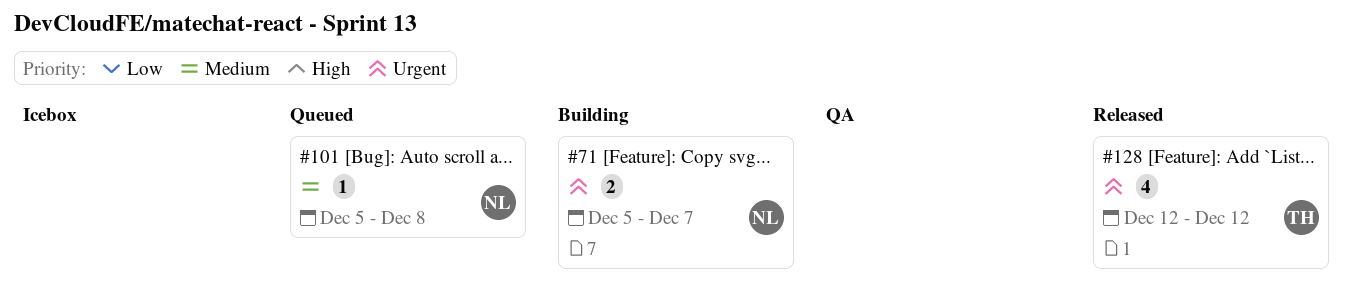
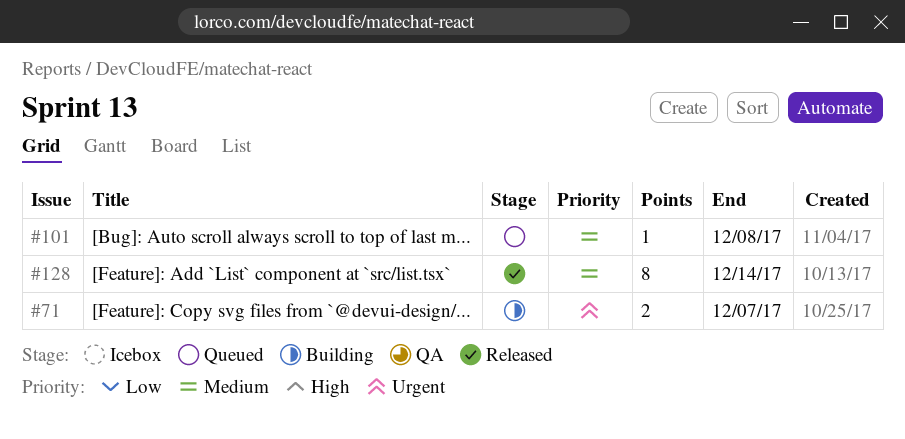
#128, priority: Urgent -> Medium
#128, estimate: 4 -> 8
#128, due: Dec 12 -> Dec 14

